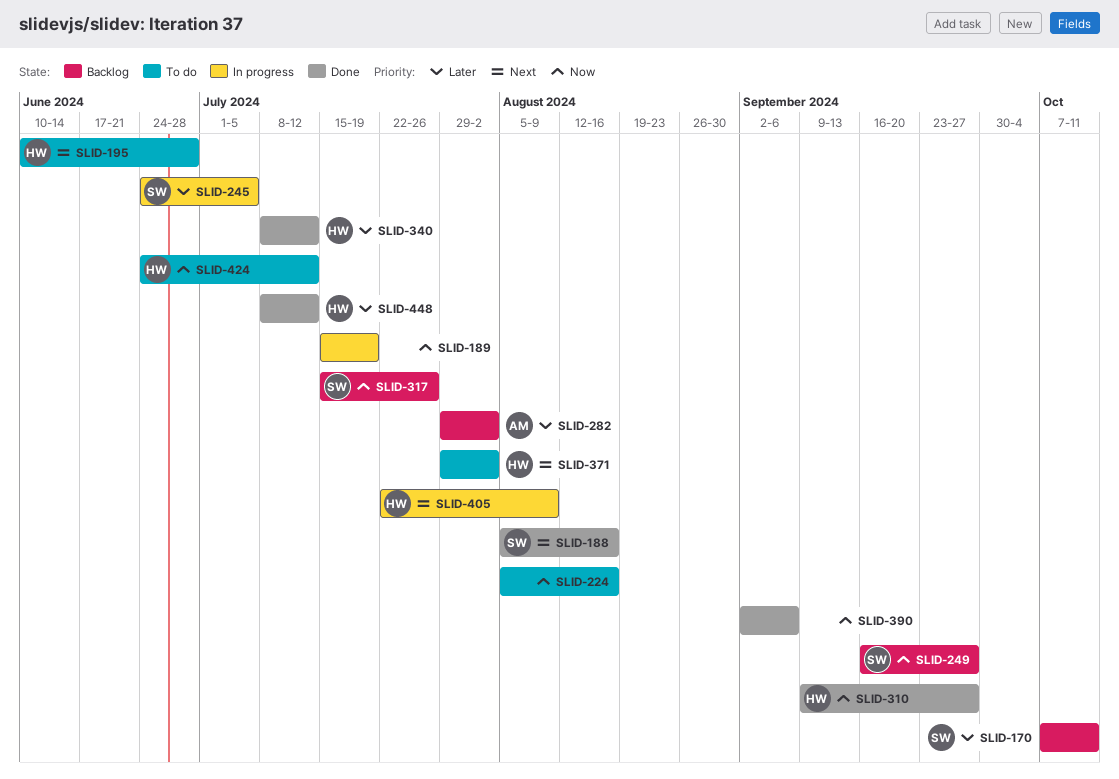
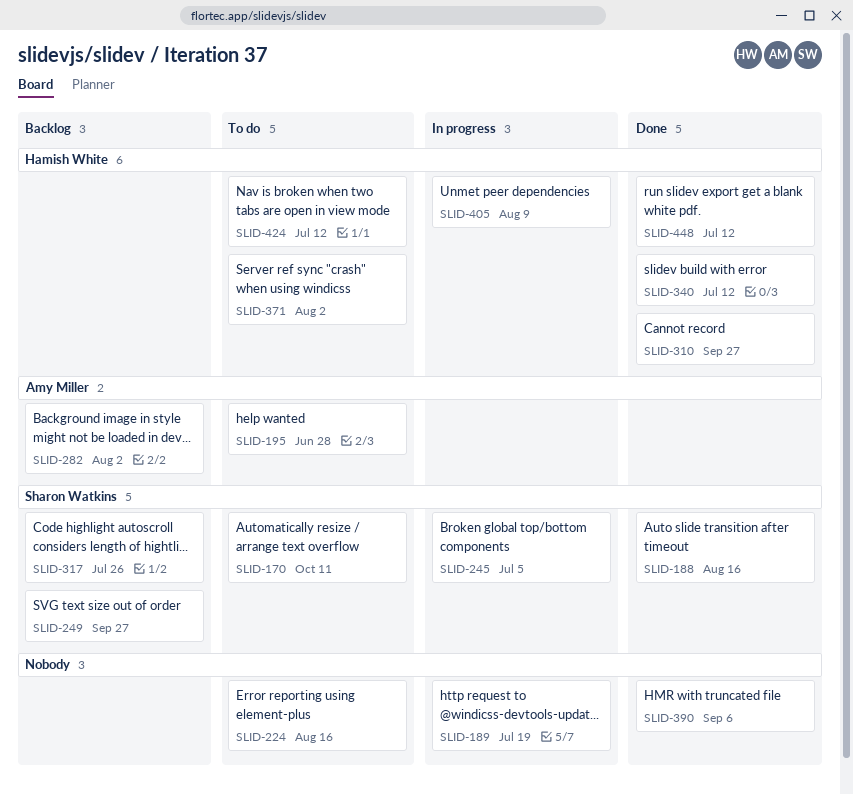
SLID-170, status: Backlog -> To do
SLID-195, owner: Hamish White -> Amy Miller

